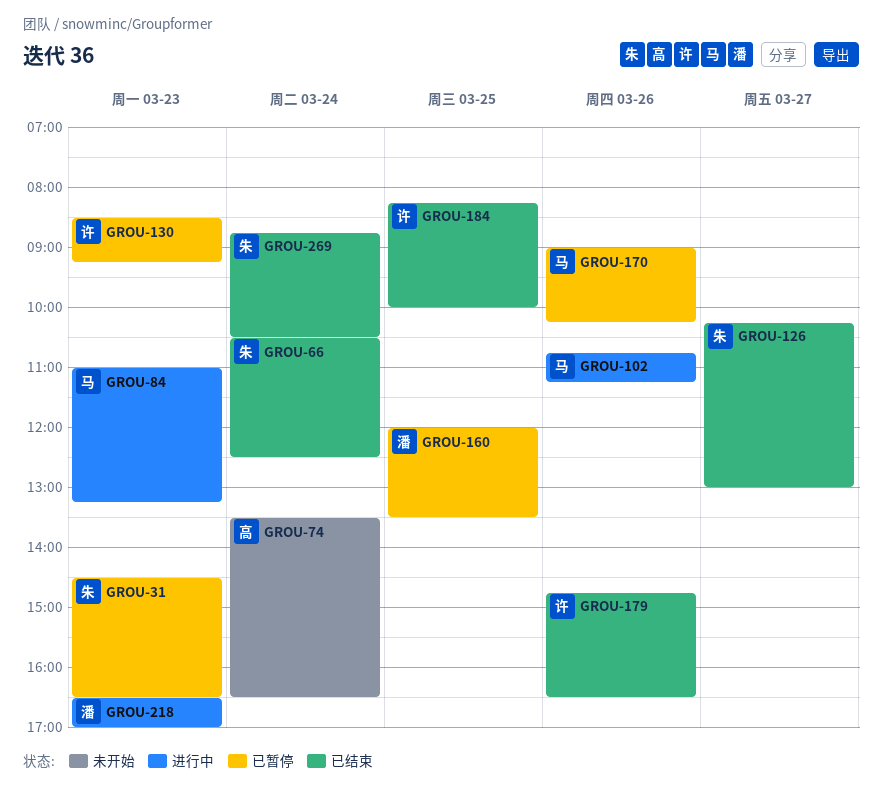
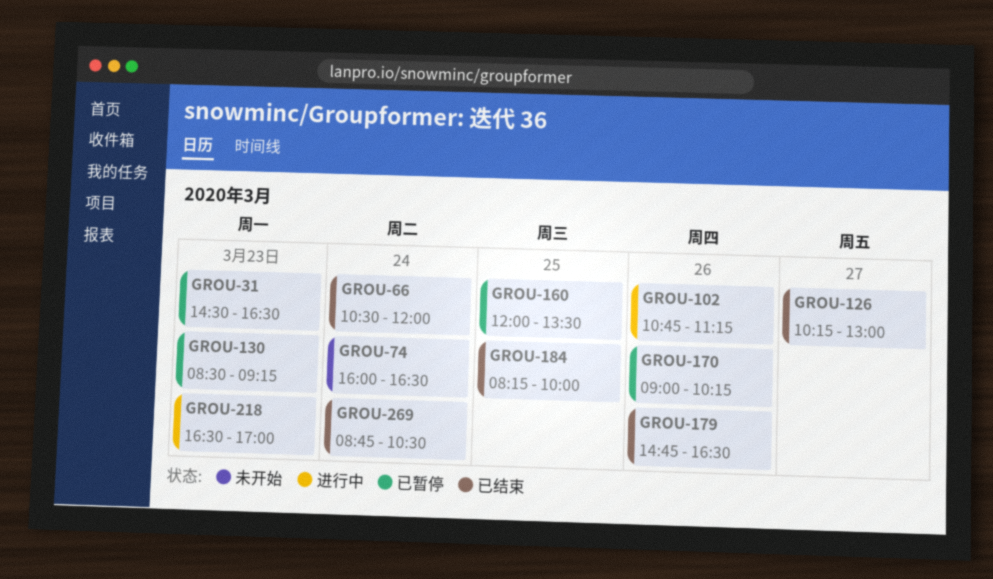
GROU-66, ends: 12:30 -> 12:00
GROU-74, begins: 13:30 -> 16:00
GROU-84: present -> none

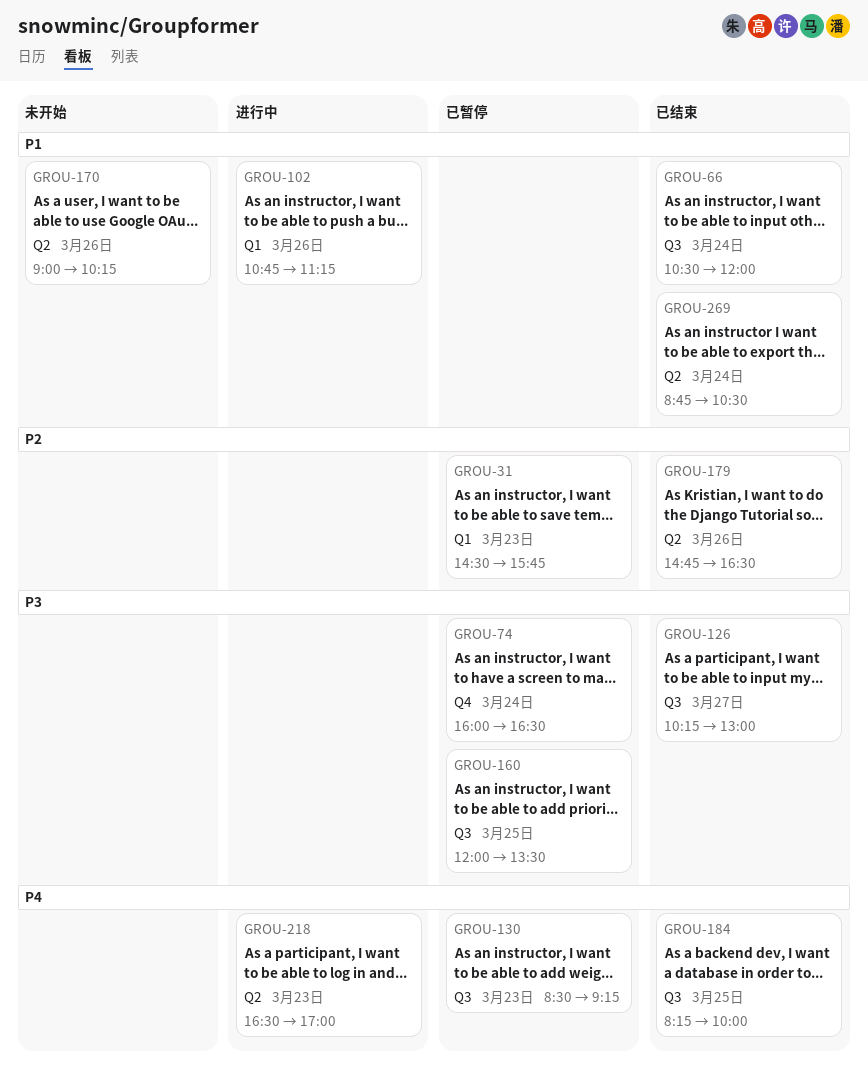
GROU-31, ends: 16:30 -> 15:45
GROU-74, status: 未开始 -> 已暂停
GROU-170, status: 已暂停 -> 未开始

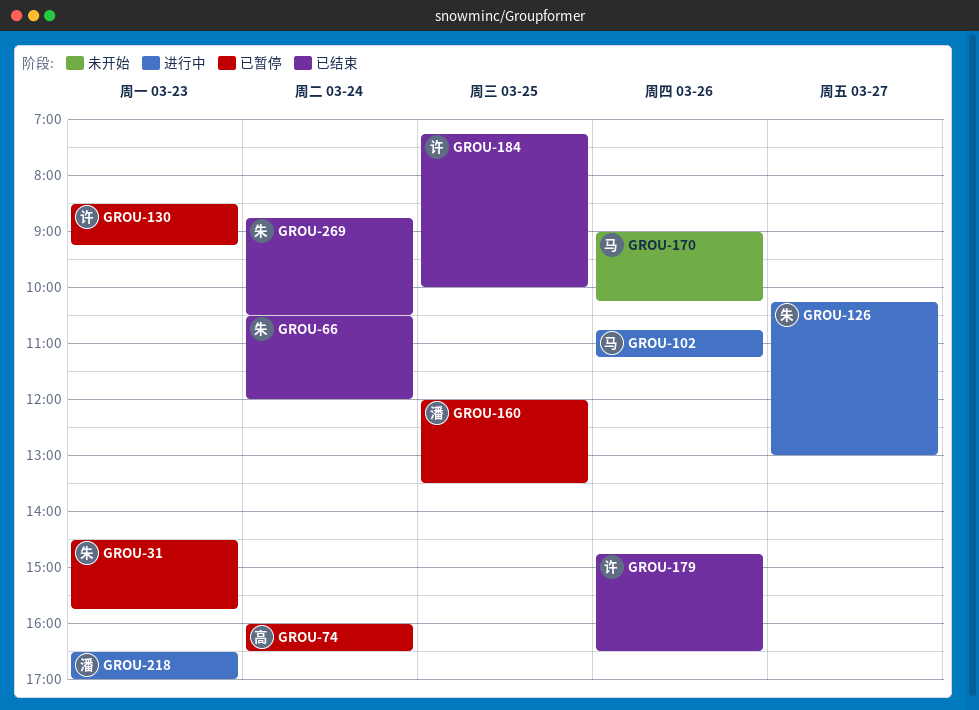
GROU-126, status: 已结束 -> 进行中
GROU-184, begins: 08:15 -> 07:15

